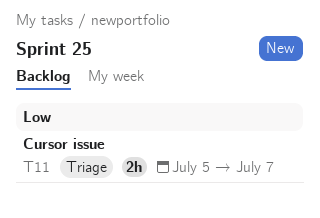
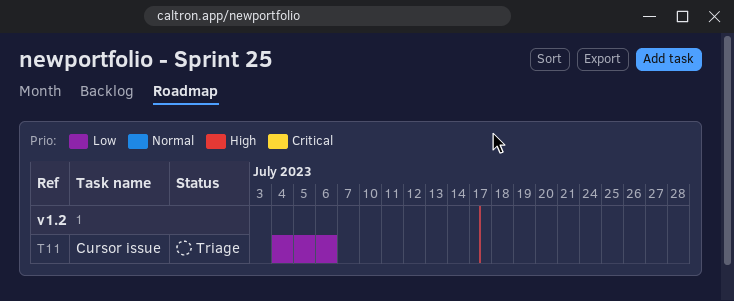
T11, start: Jul 5 -> Jul 4
T11, due: Jul 7 -> Jul 6

